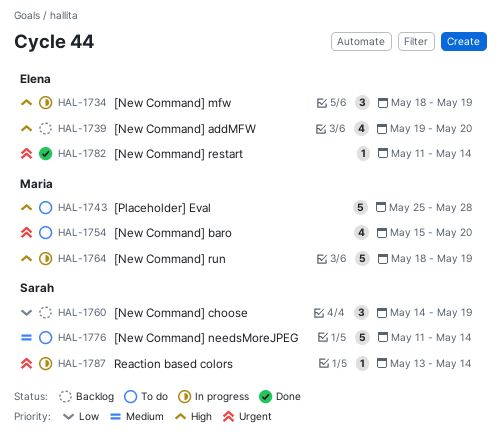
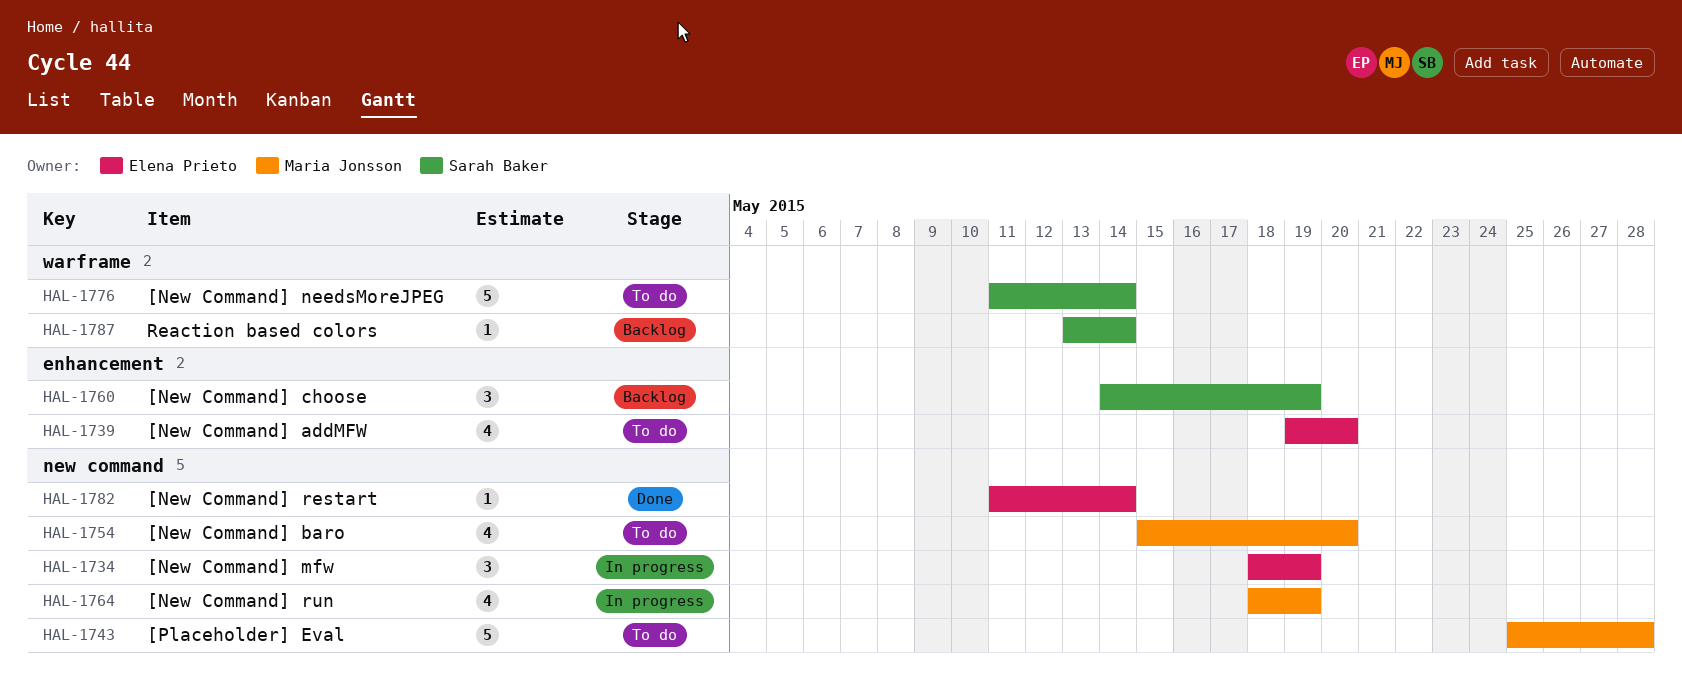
HAL-1739, status: Backlog -> To do
HAL-1764, estimate: 5 -> 4
HAL-1787, status: In progress -> Backlog

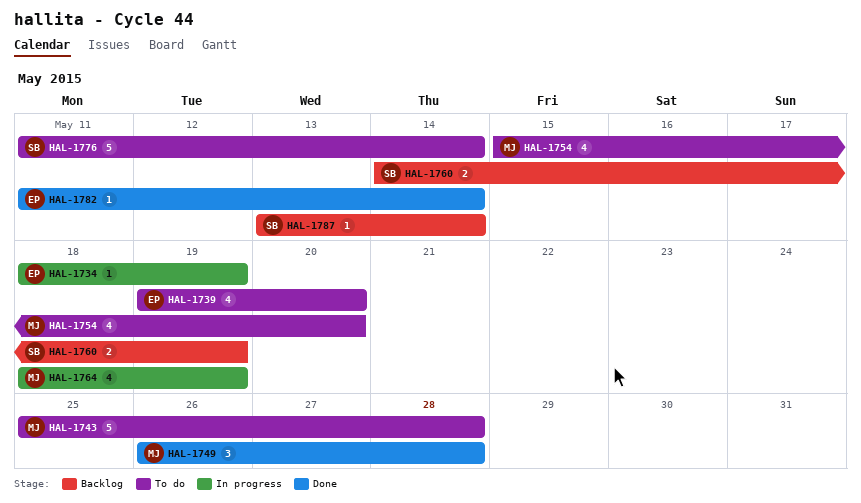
HAL-1734, estimate: 3 -> 1
HAL-1749: none -> present
HAL-1760, estimate: 3 -> 2

